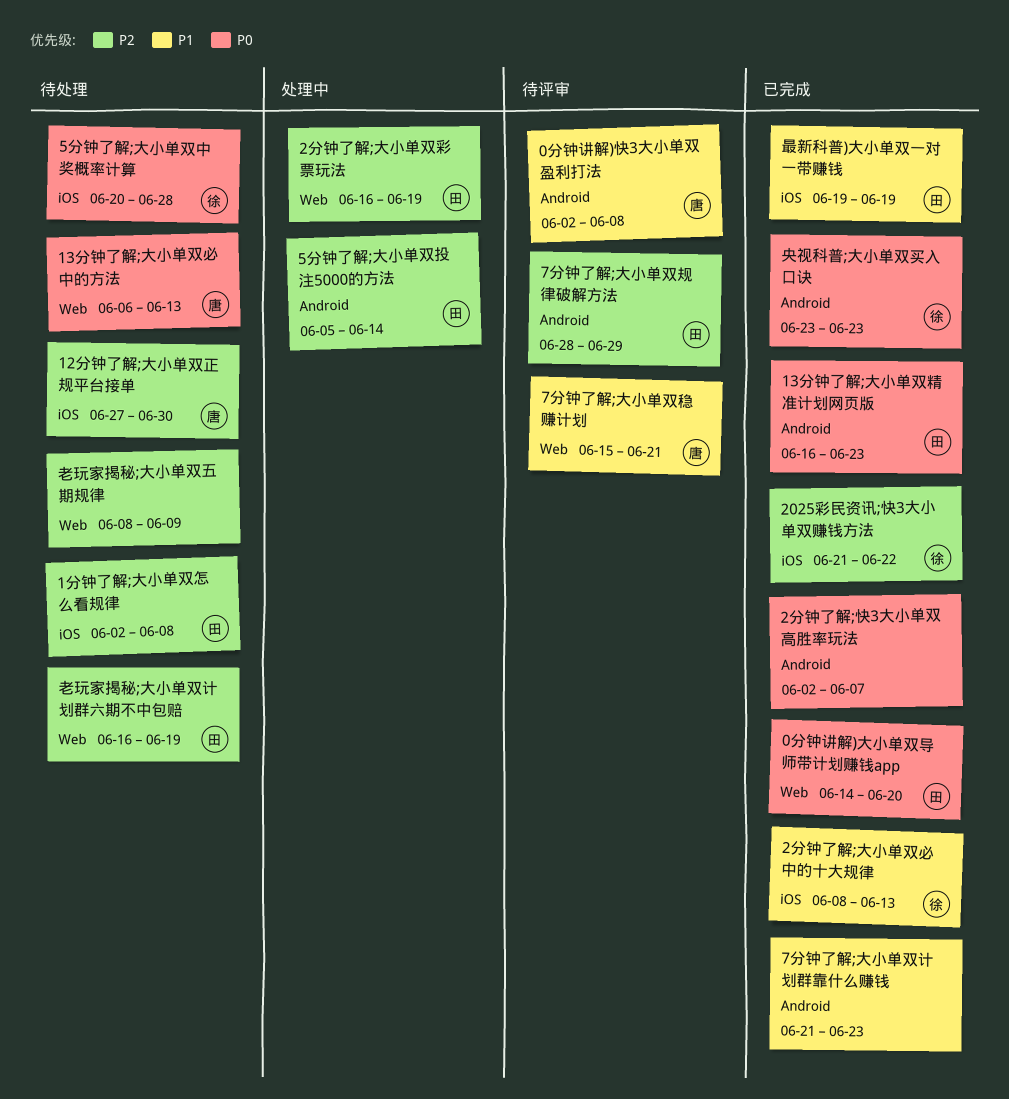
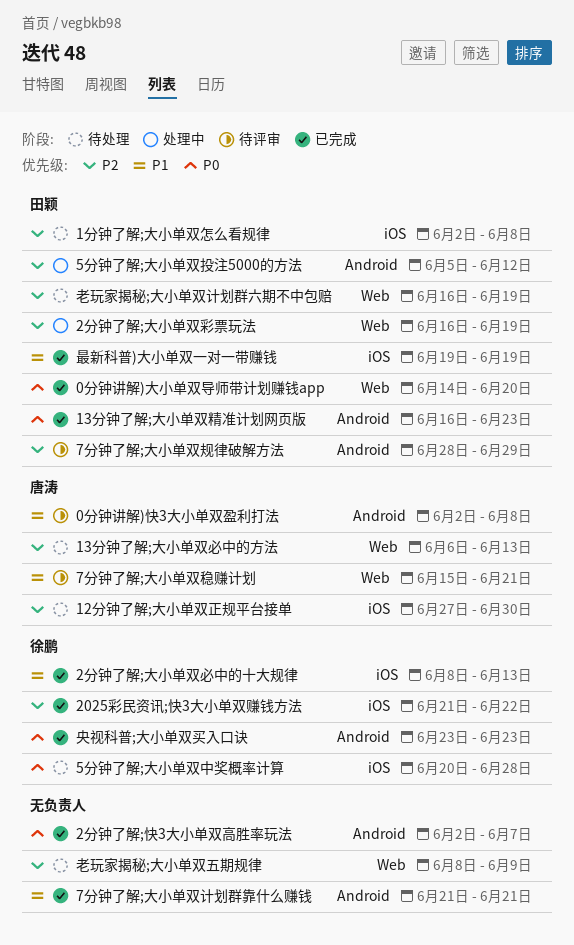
13分钟了解;大小单双必中的方法, priority: P0 -> P2
5分钟了解;大小单双投注5000的方法, due: Jun 14 -> Jun 12
7分钟了解;大小单双计划群靠什么赚钱, due: Jun 23 -> Jun 21

